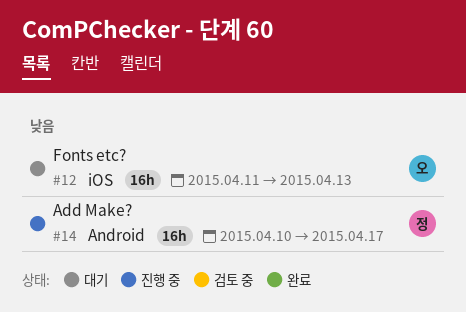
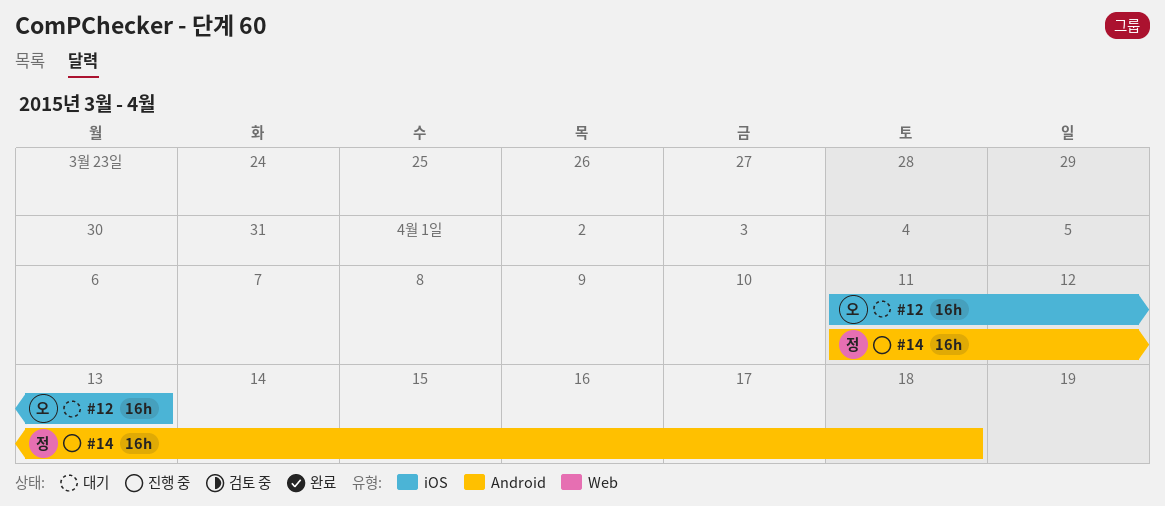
#14, start: Apr 10 -> Apr 11
#14, due: Apr 17 -> Apr 18

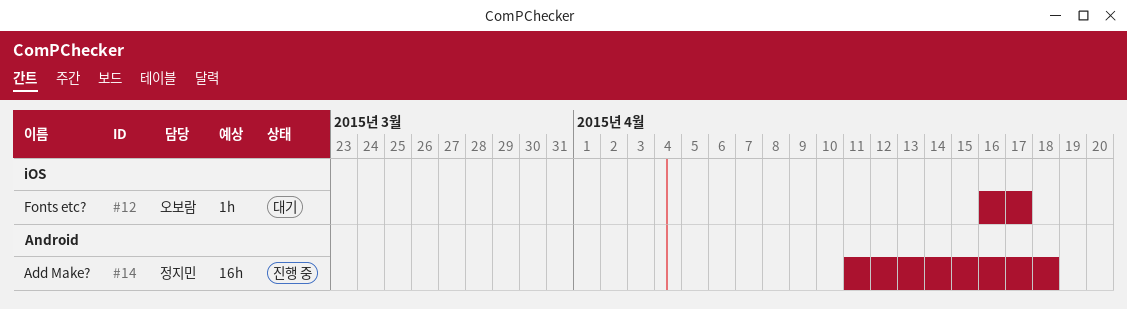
#12, estimate: 16h -> 1h
#12, start: Apr 11 -> Apr 16
#12, due: Apr 13 -> Apr 17

